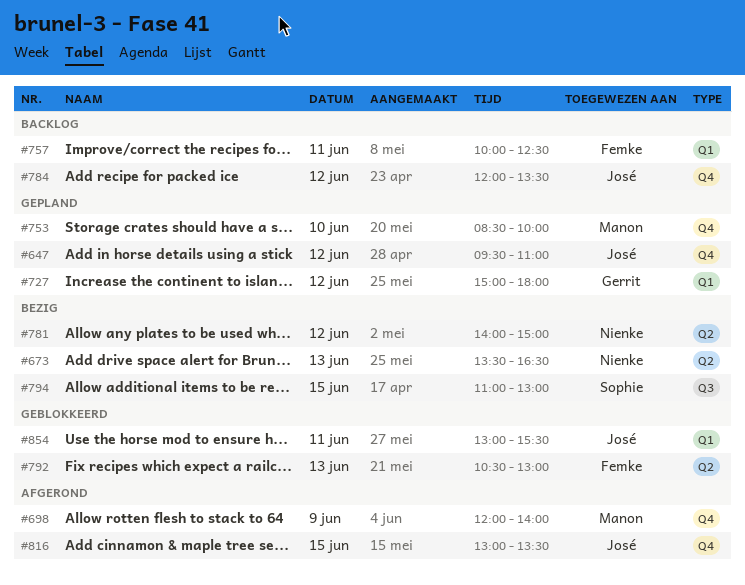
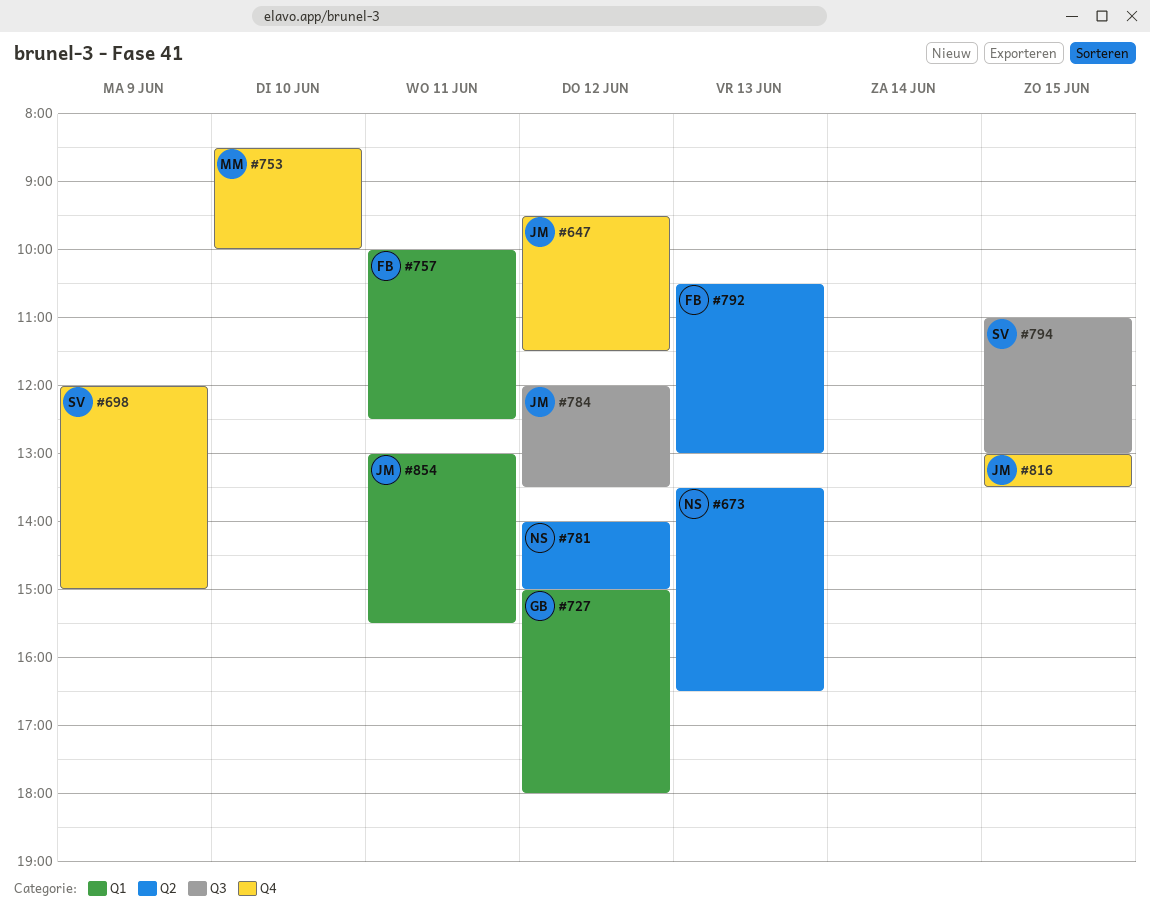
#647, ends: 11:00 -> 11:30
#698, owner: Manon -> Sophie
#698, ends: 14:00 -> 15:00
#784, label: Q4 -> Q3

